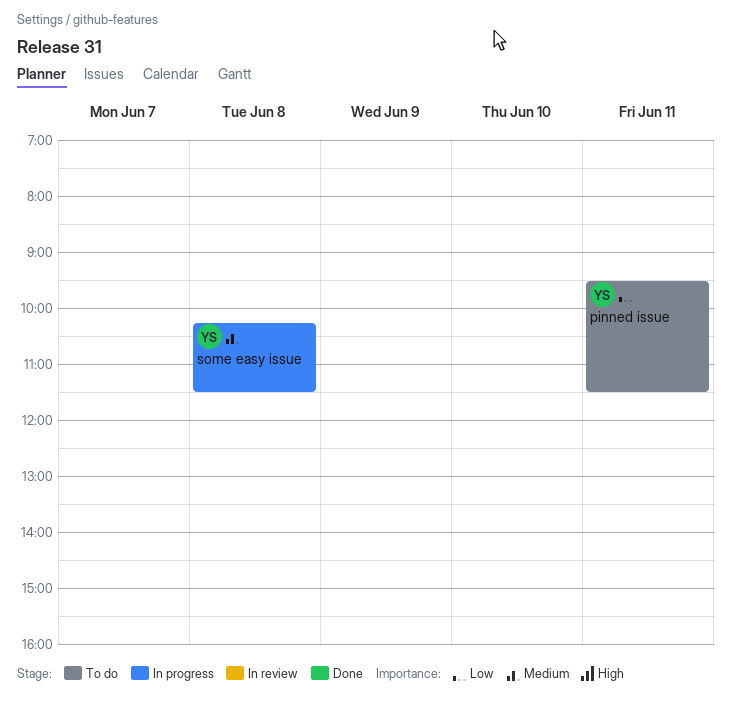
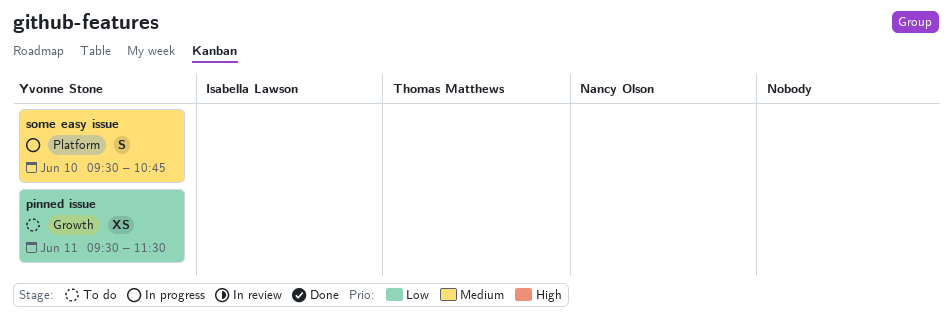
some easy issue, day: Jun 8 -> Jun 10
some easy issue, begins: 10:15 -> 09:30
some easy issue, ends: 11:30 -> 10:45

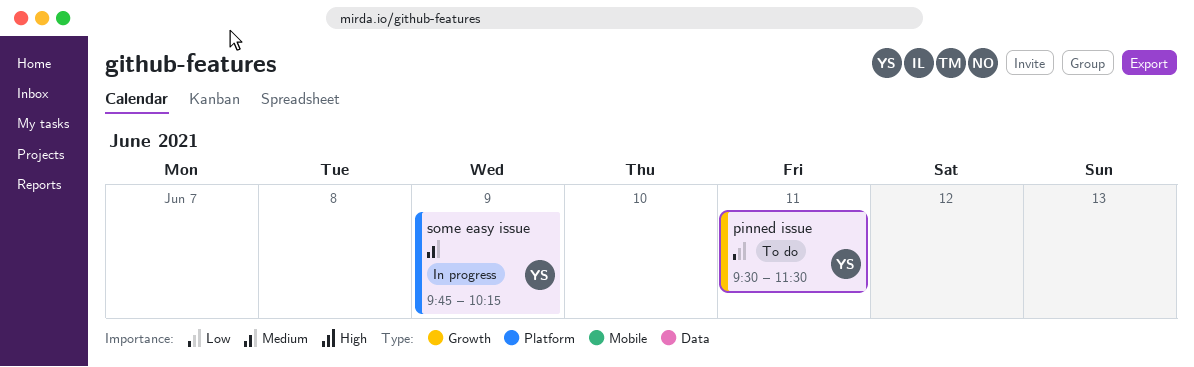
some easy issue, day: Jun 10 -> Jun 9
some easy issue, begins: 09:30 -> 09:45
some easy issue, ends: 10:45 -> 10:15

